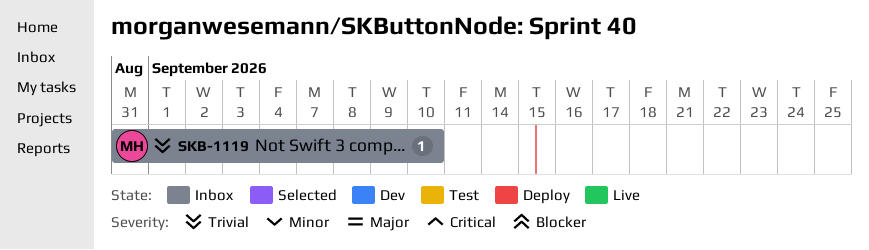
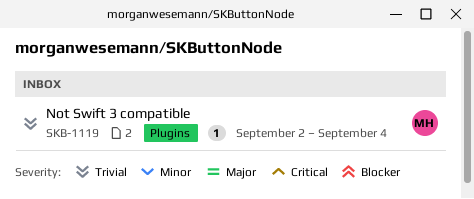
SKB-1119, start: Aug 31 -> Sep 2
SKB-1119, due: Sep 10 -> Sep 4

